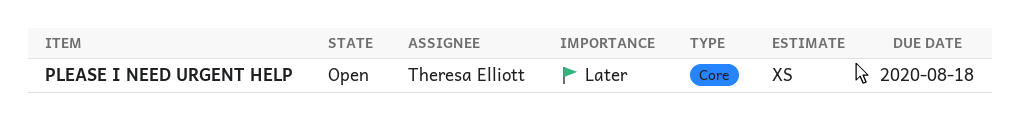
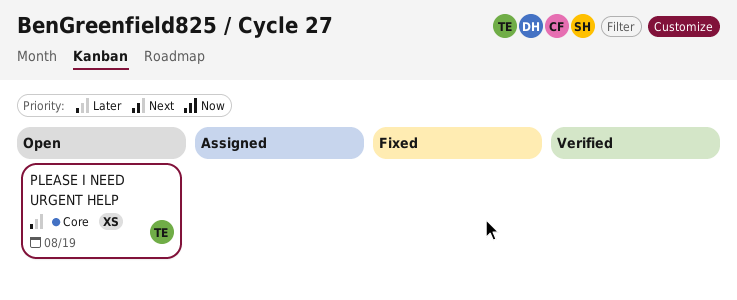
PLEASE I NEED URGENT HELP, due: Aug 18 -> Aug 19

